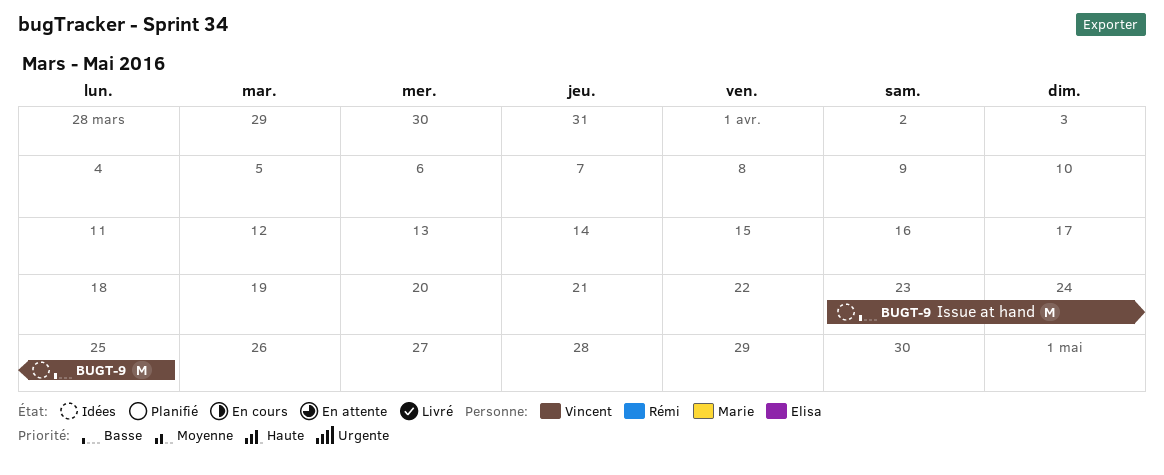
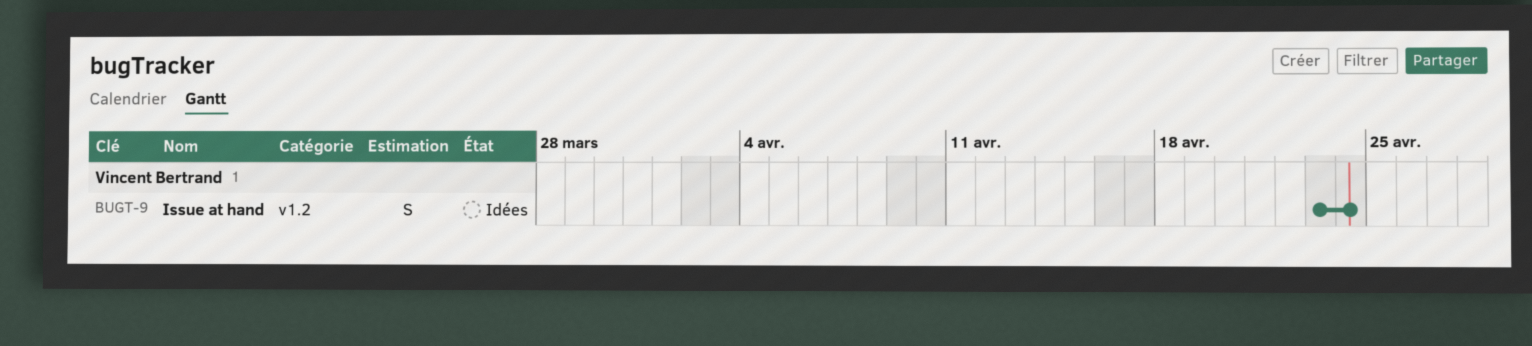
BUGT-9, estimate: M -> S
BUGT-9, due: Apr 25 -> Apr 24

